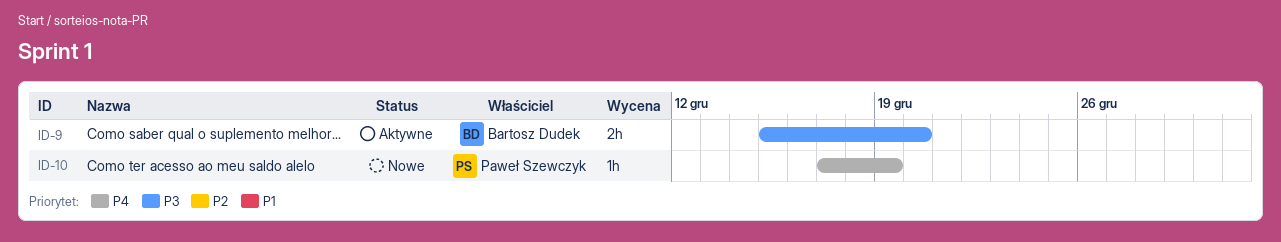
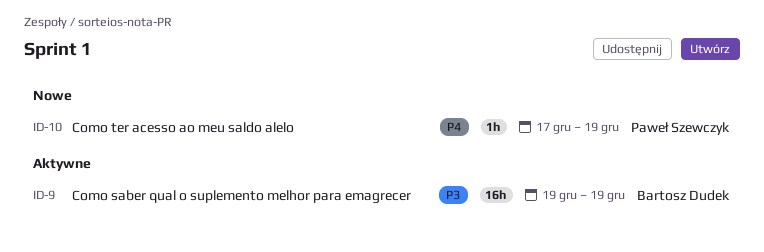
ID-9, estimate: 2h -> 16h
ID-9, start: Dec 15 -> Dec 19
ID-9, due: Dec 20 -> Dec 19

